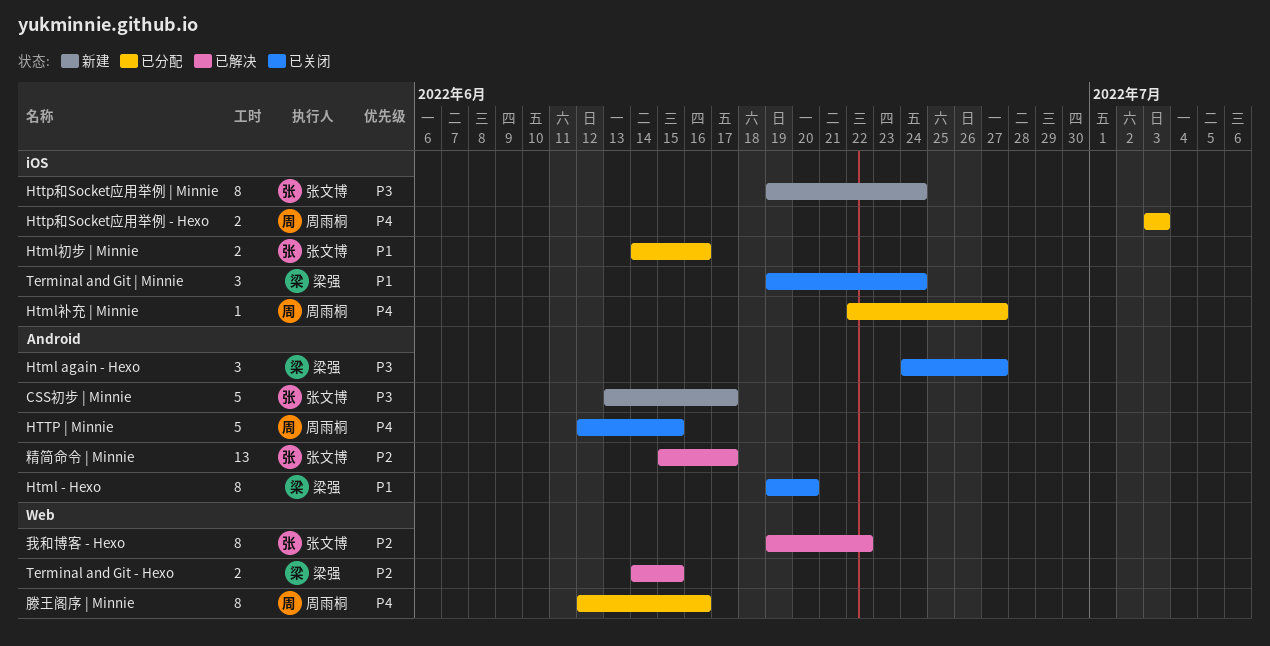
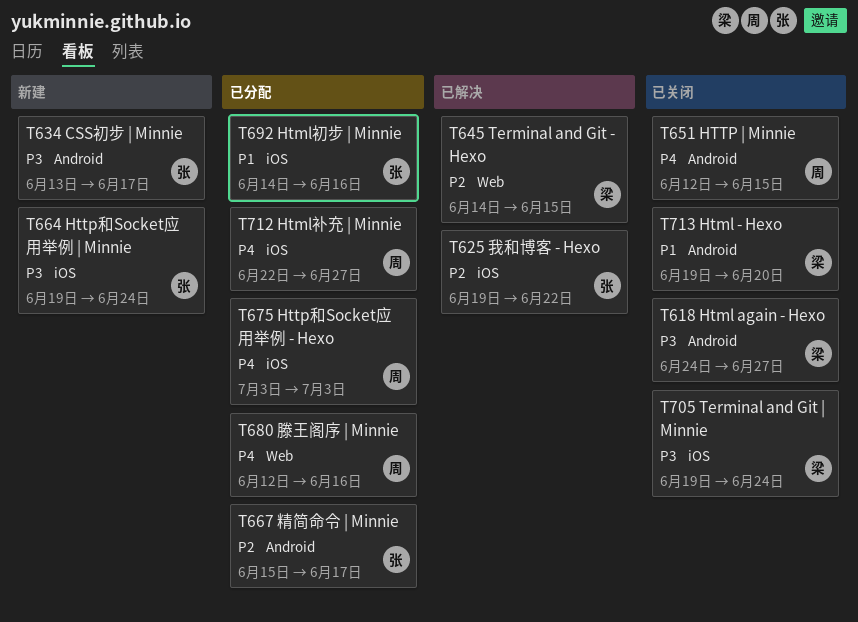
Terminal and Git | Minnie, priority: P1 -> P3
我和博客 - Hexo, label: Web -> iOS
精简命令 | Minnie, status: 已解决 -> 已分配

